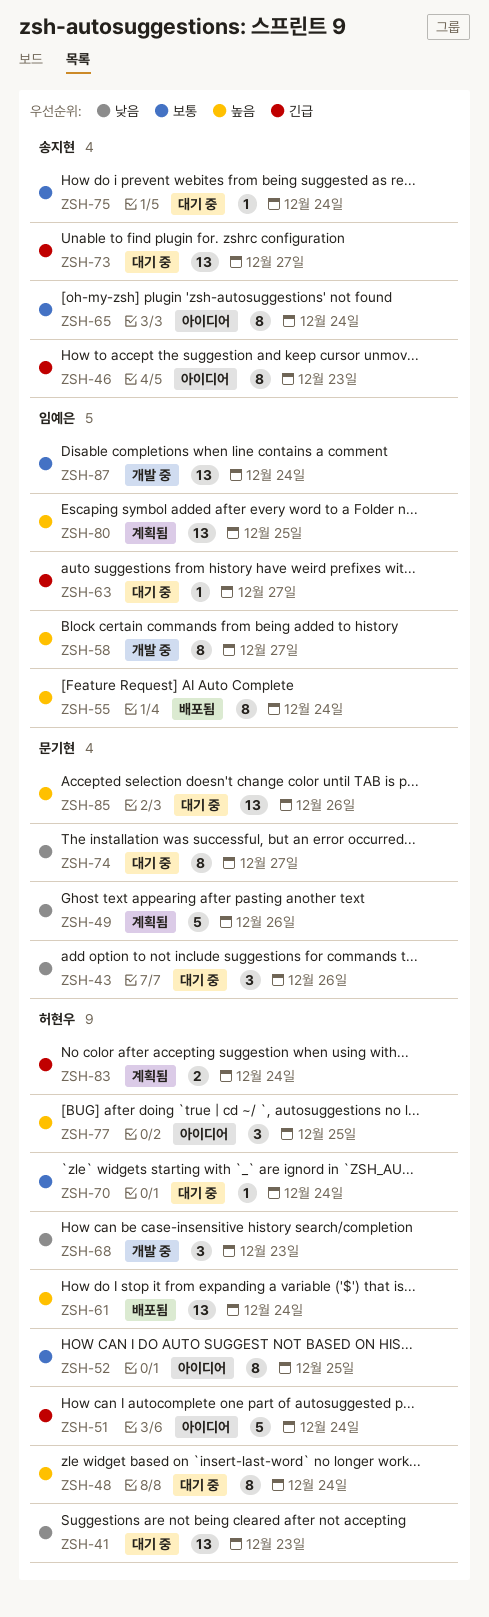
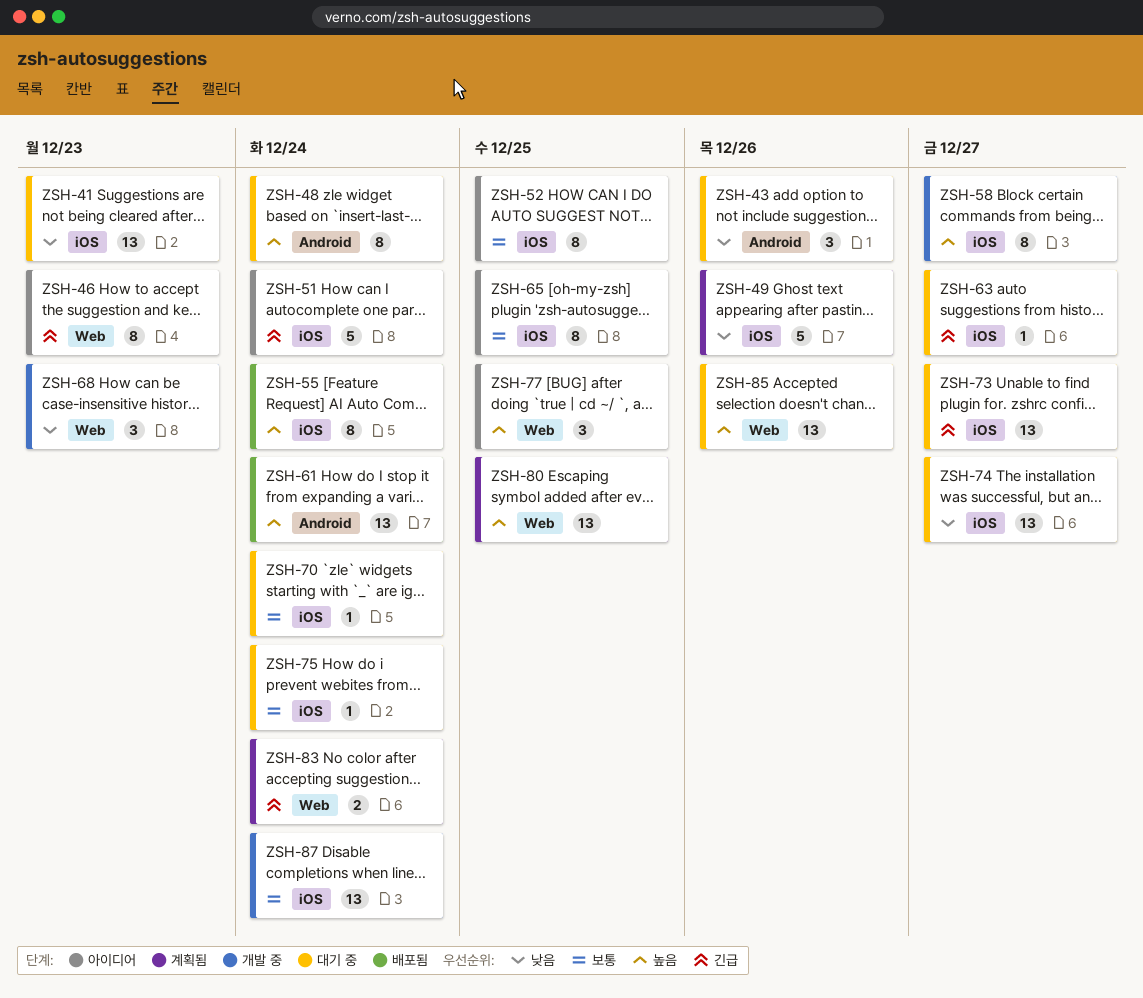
ZSH-65, due: Dec 24 -> Dec 25
ZSH-74, estimate: 8 -> 13

